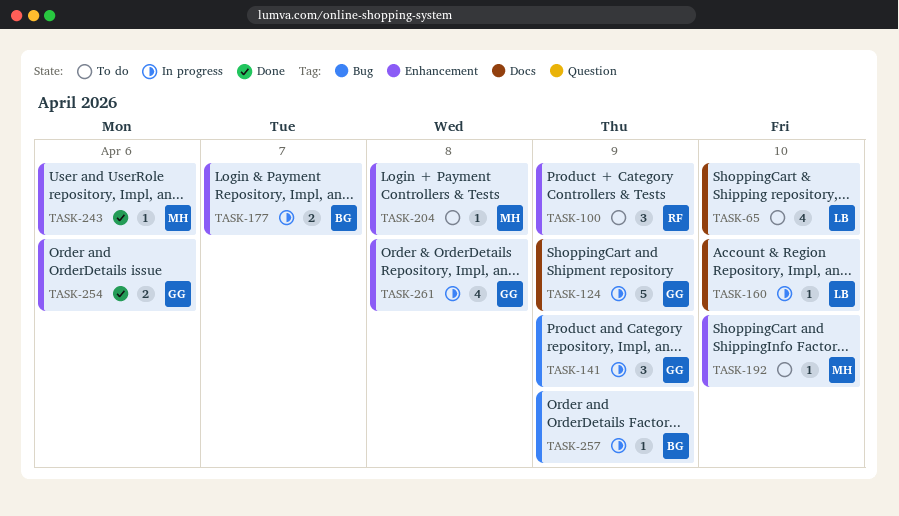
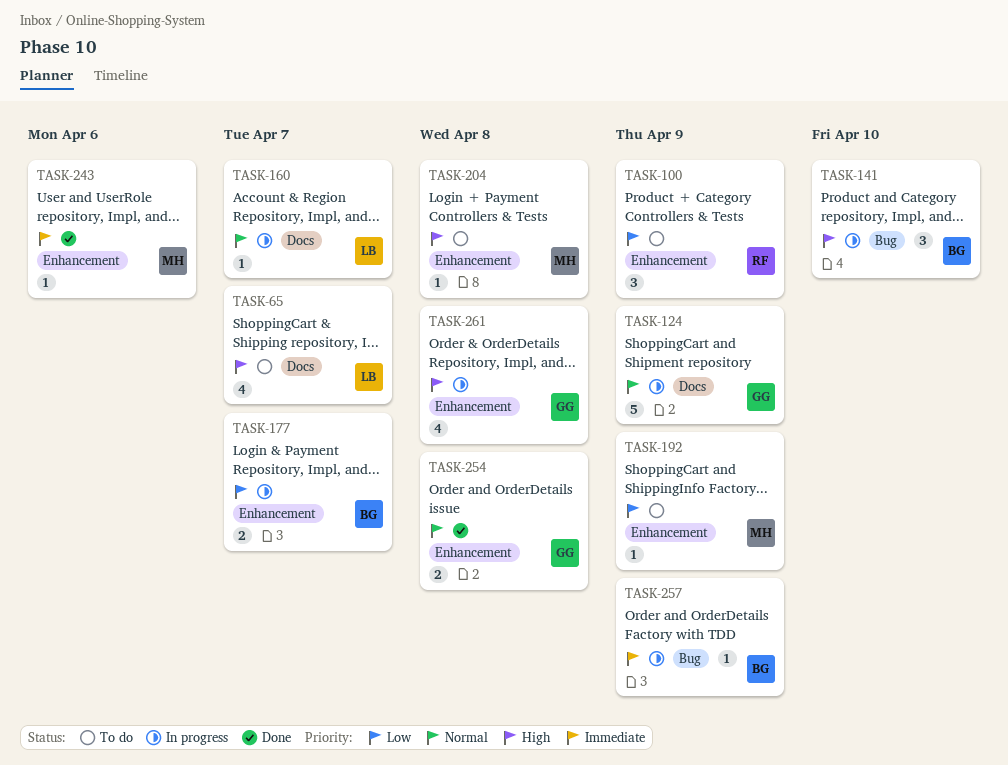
TASK-65, due: Apr 10 -> Apr 7
TASK-141, owner: GG -> BG
TASK-141, due: Apr 9 -> Apr 10
TASK-160, due: Apr 10 -> Apr 7
TASK-192, due: Apr 10 -> Apr 9
TASK-254, due: Apr 6 -> Apr 8

